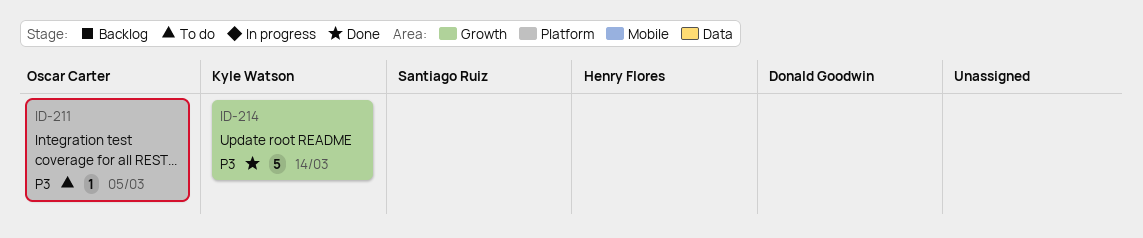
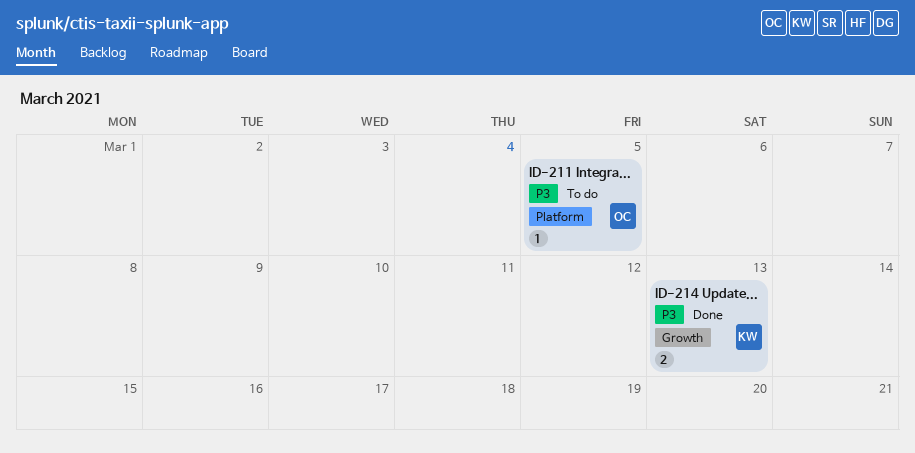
ID-214, estimate: 5 -> 2
ID-214, due: Mar 14 -> Mar 13

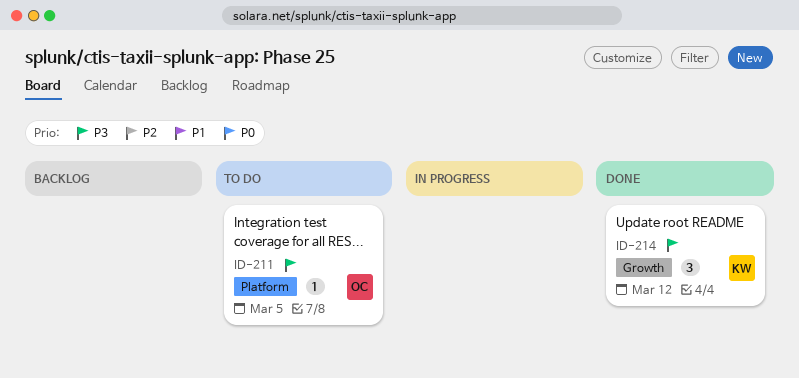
ID-214, estimate: 2 -> 3
ID-214, due: Mar 13 -> Mar 12

